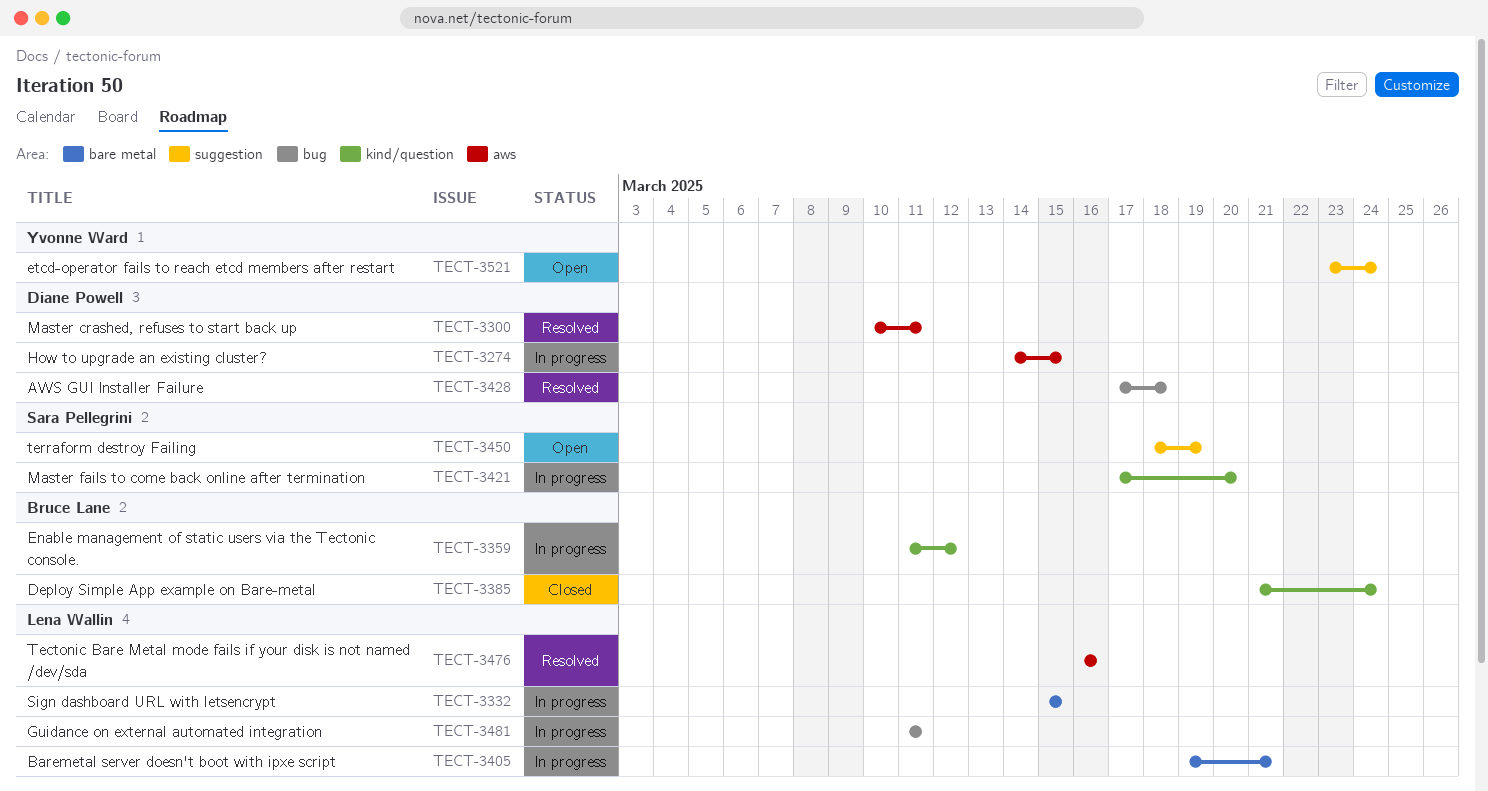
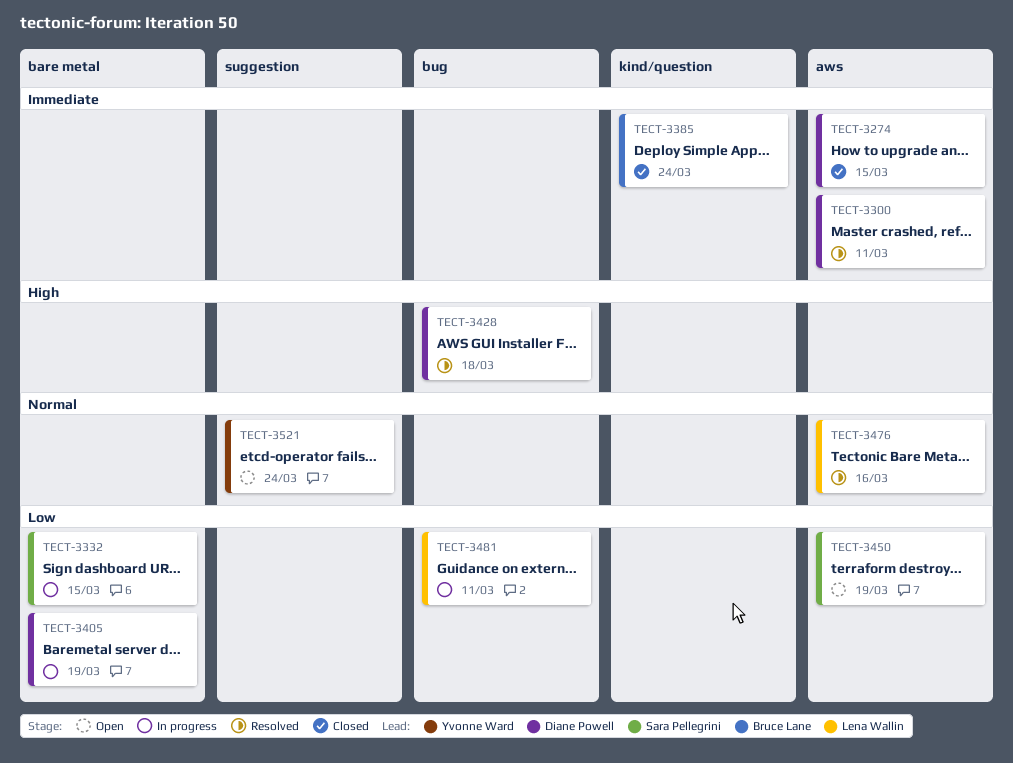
TECT-3274, status: In progress -> Closed
TECT-3332, owner: Lena Wallin -> Sara Pellegrini
TECT-3359: present -> none
TECT-3405, owner: Lena Wallin -> Diane Powell
TECT-3405, due: Mar 21 -> Mar 19
TECT-3421: present -> none
TECT-3450, label: suggestion -> aws

